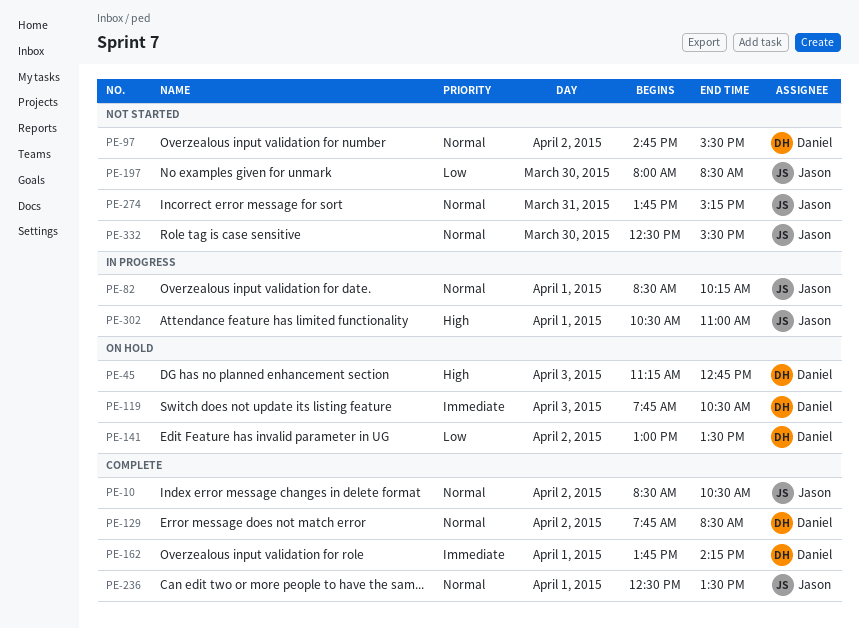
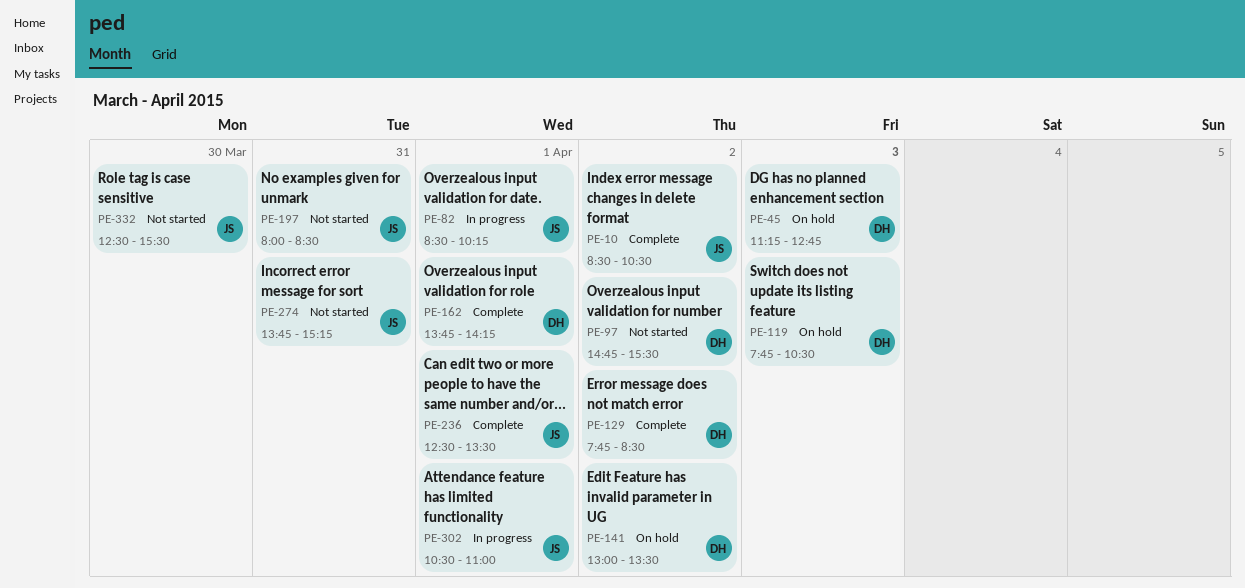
PE-197, day: Mar 30 -> Mar 31

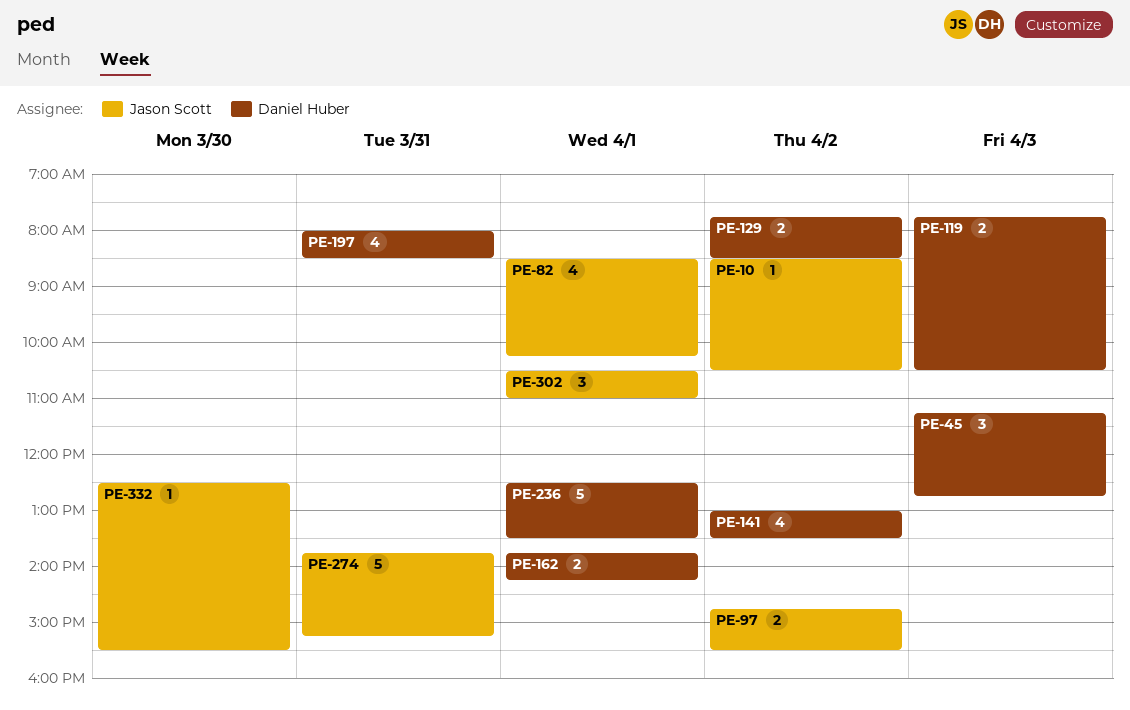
PE-97, owner: Daniel Huber -> Jason Scott
PE-197, owner: Jason Scott -> Daniel Huber
PE-236, owner: Jason Scott -> Daniel Huber

